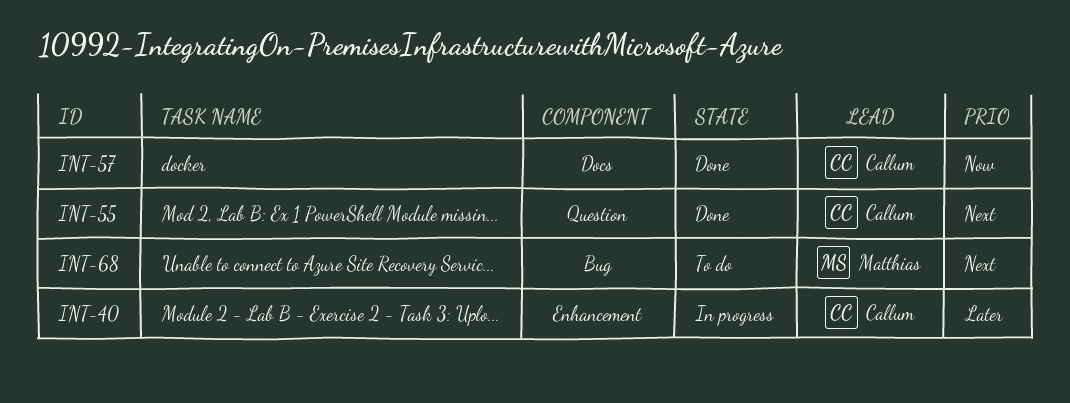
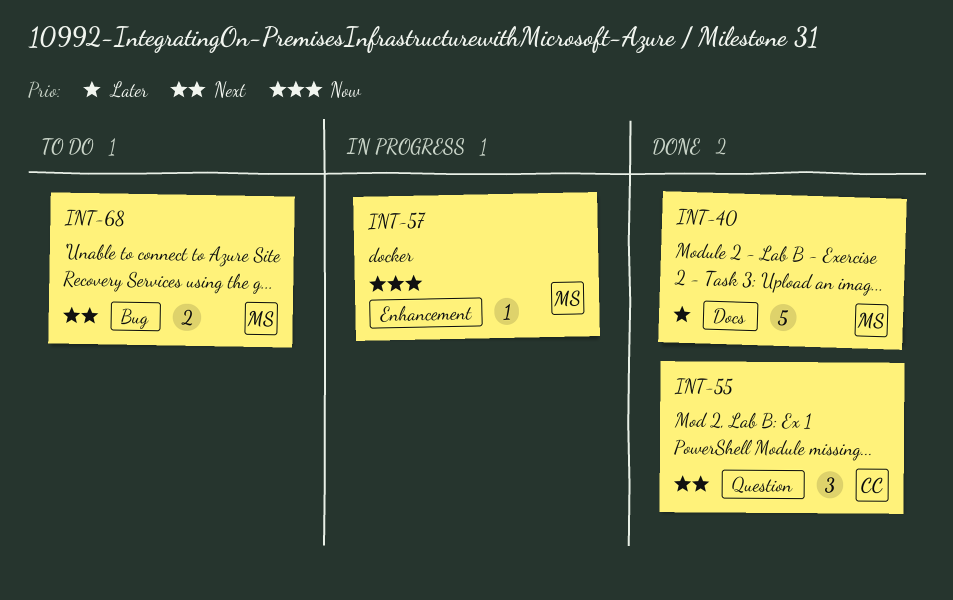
INT-40, status: In progress -> Done
INT-40, owner: Callum -> Matthias
INT-40, label: Enhancement -> Docs
INT-57, status: Done -> In progress
INT-57, owner: Callum -> Matthias
INT-57, label: Docs -> Enhancement

